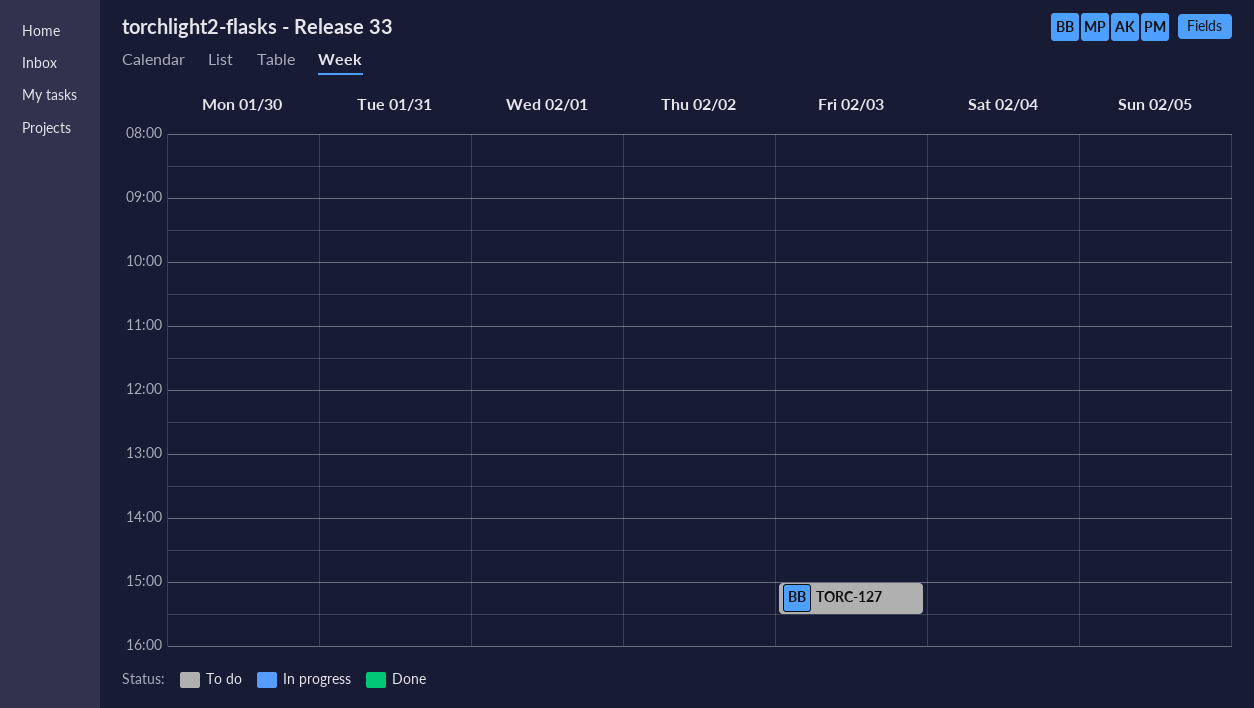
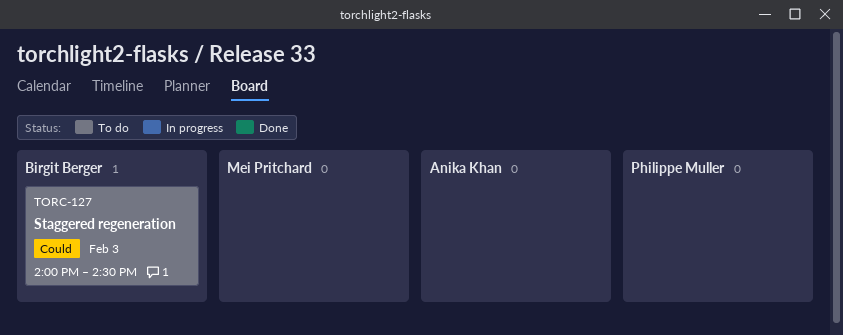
TORC-127, begins: 15:00 -> 14:00
TORC-127, ends: 15:30 -> 14:30

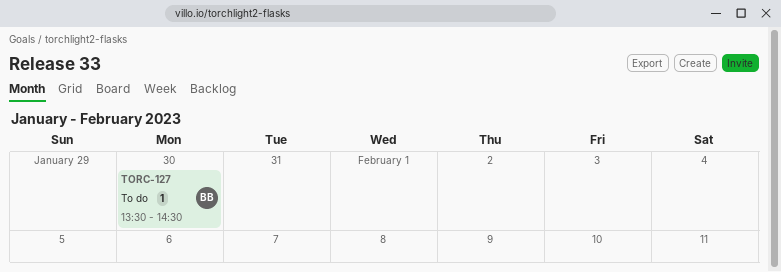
TORC-127, day: Feb 3 -> Jan 30
TORC-127, begins: 14:00 -> 13:30

